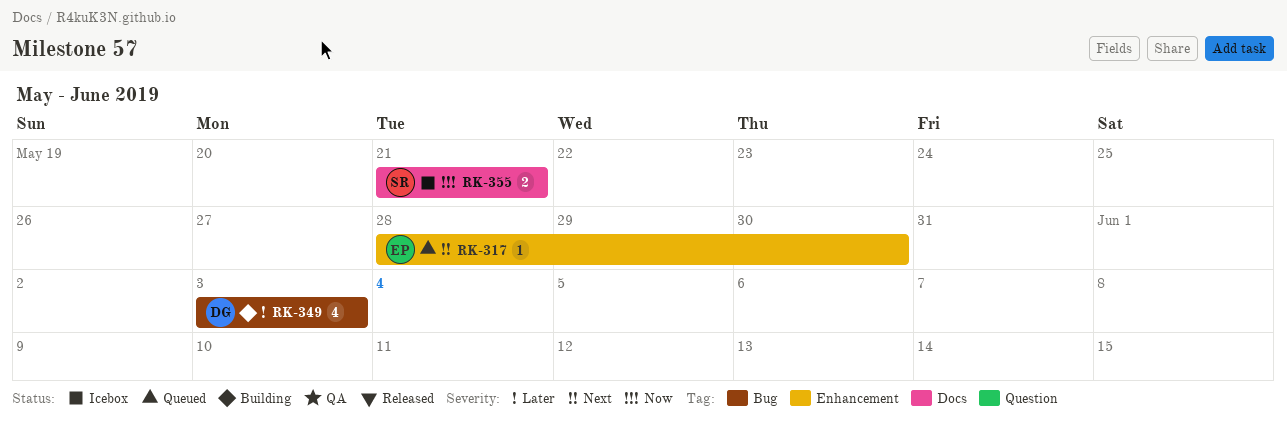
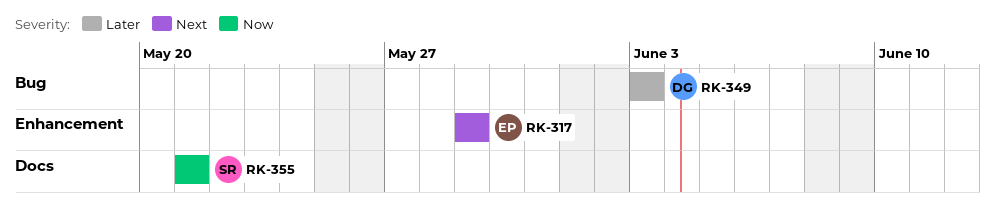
RK-317, start: May 28 -> May 29
RK-317, due: May 30 -> May 29

